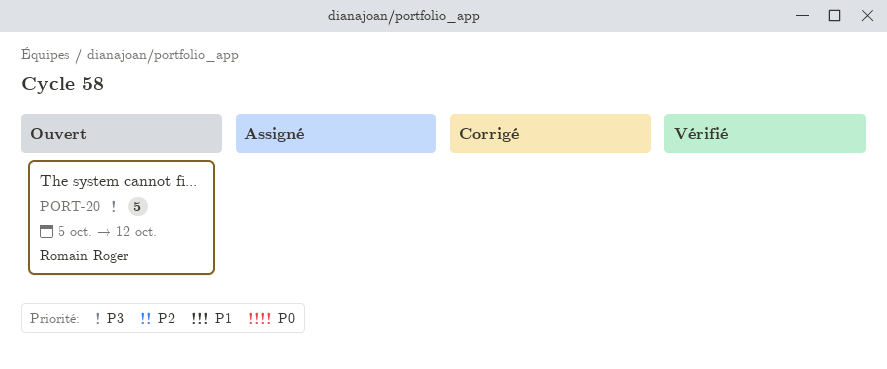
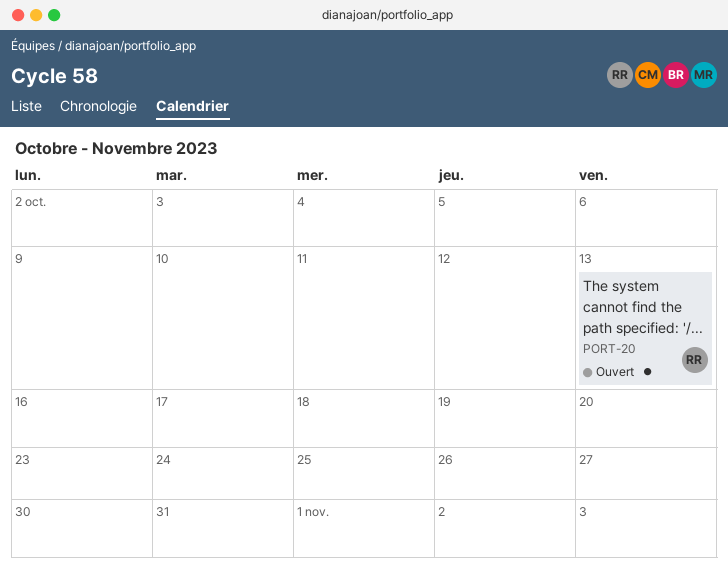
PORT-20, estimate: 5 -> 1
PORT-20, due: Oct 12 -> Oct 13

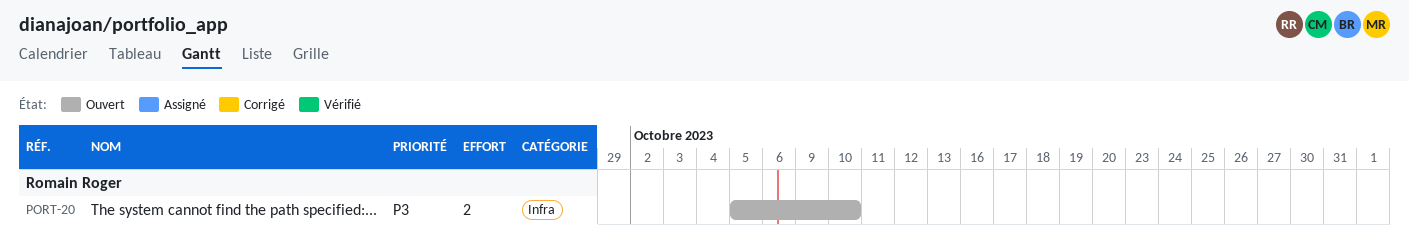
PORT-20, estimate: 1 -> 2
PORT-20, due: Oct 13 -> Oct 10

